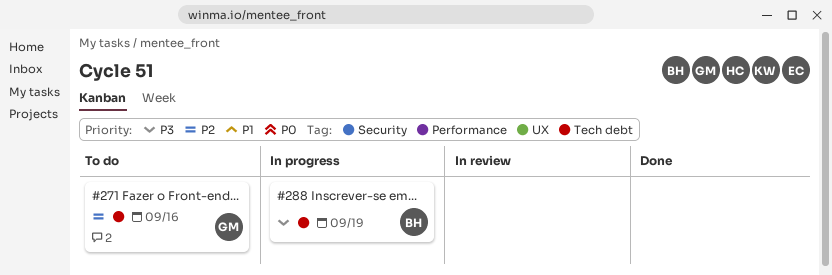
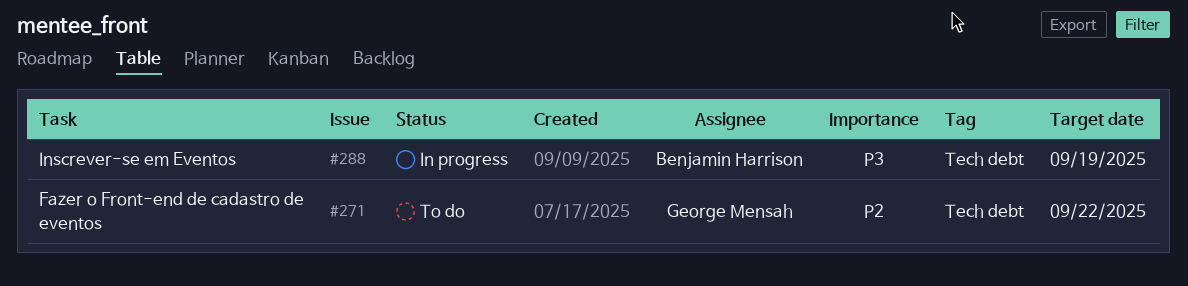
#271, due: Sep 16 -> Sep 22

